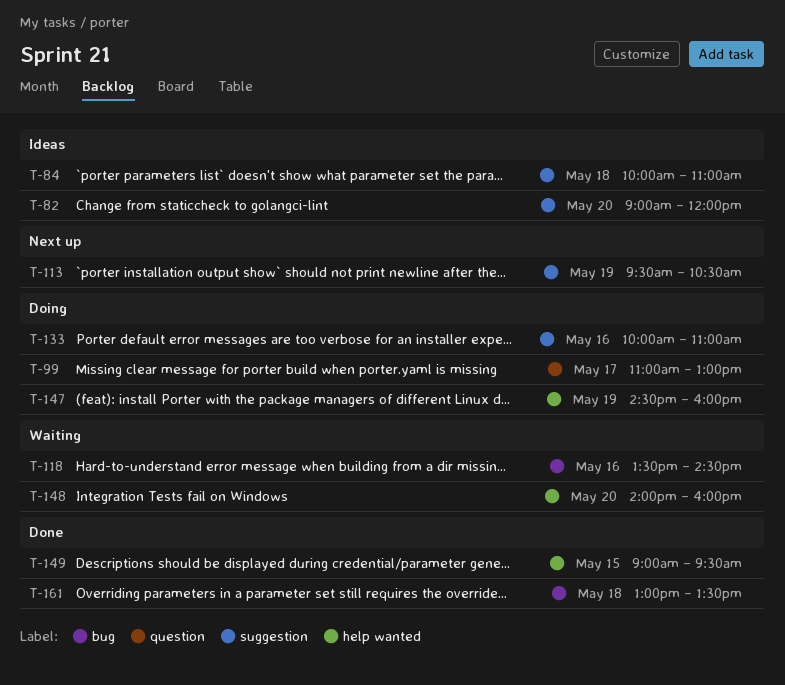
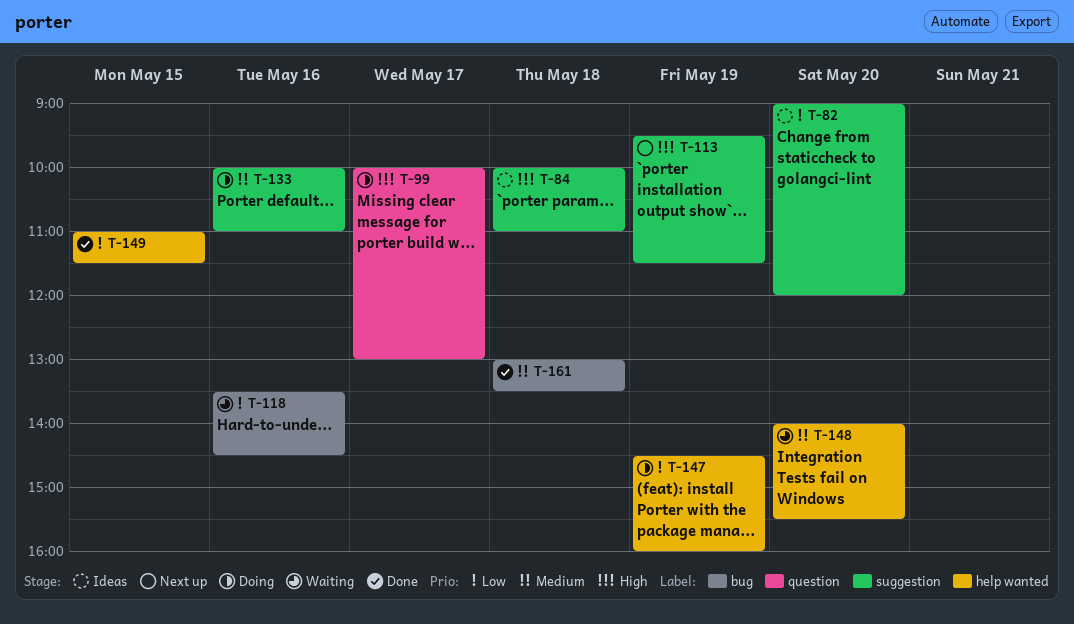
T-99, begins: 11:00 -> 10:00
T-113, ends: 10:30 -> 11:30
T-148, ends: 16:00 -> 15:30
T-149, begins: 09:00 -> 11:00
T-149, ends: 09:30 -> 11:30

